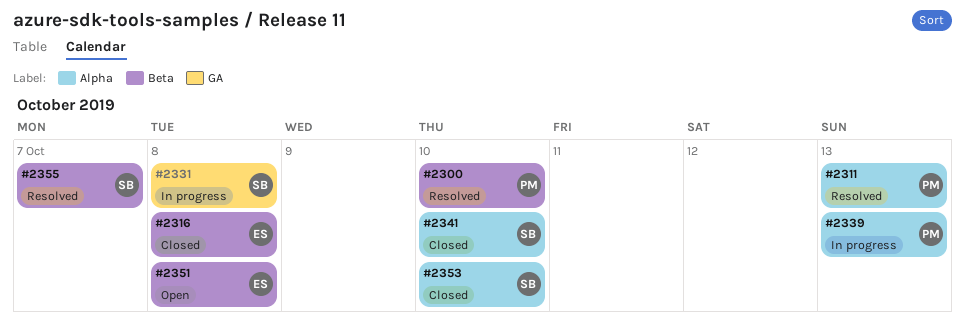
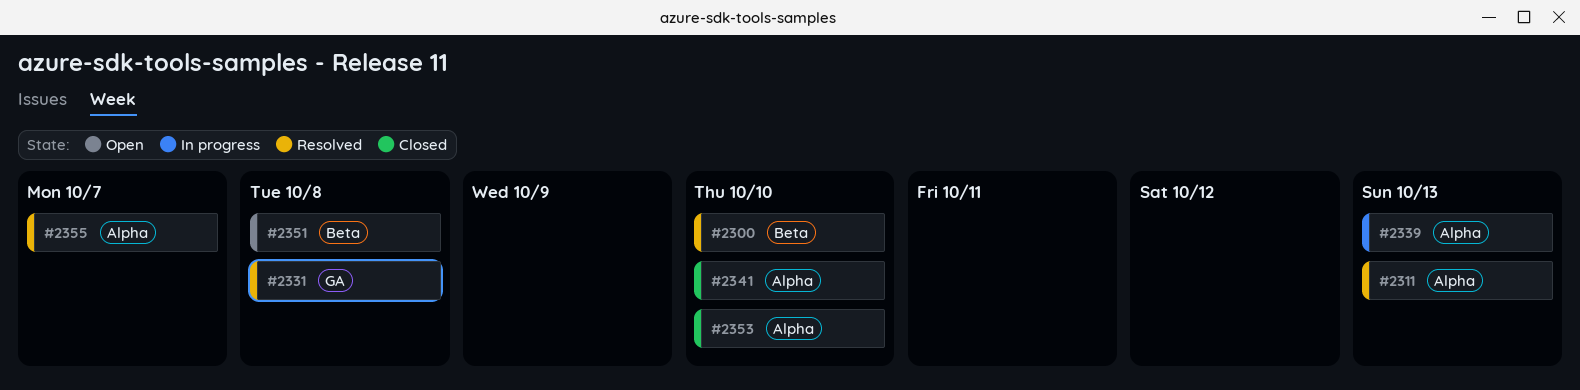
#2316: present -> none
#2331, status: In progress -> Resolved
#2355, label: Beta -> Alpha

